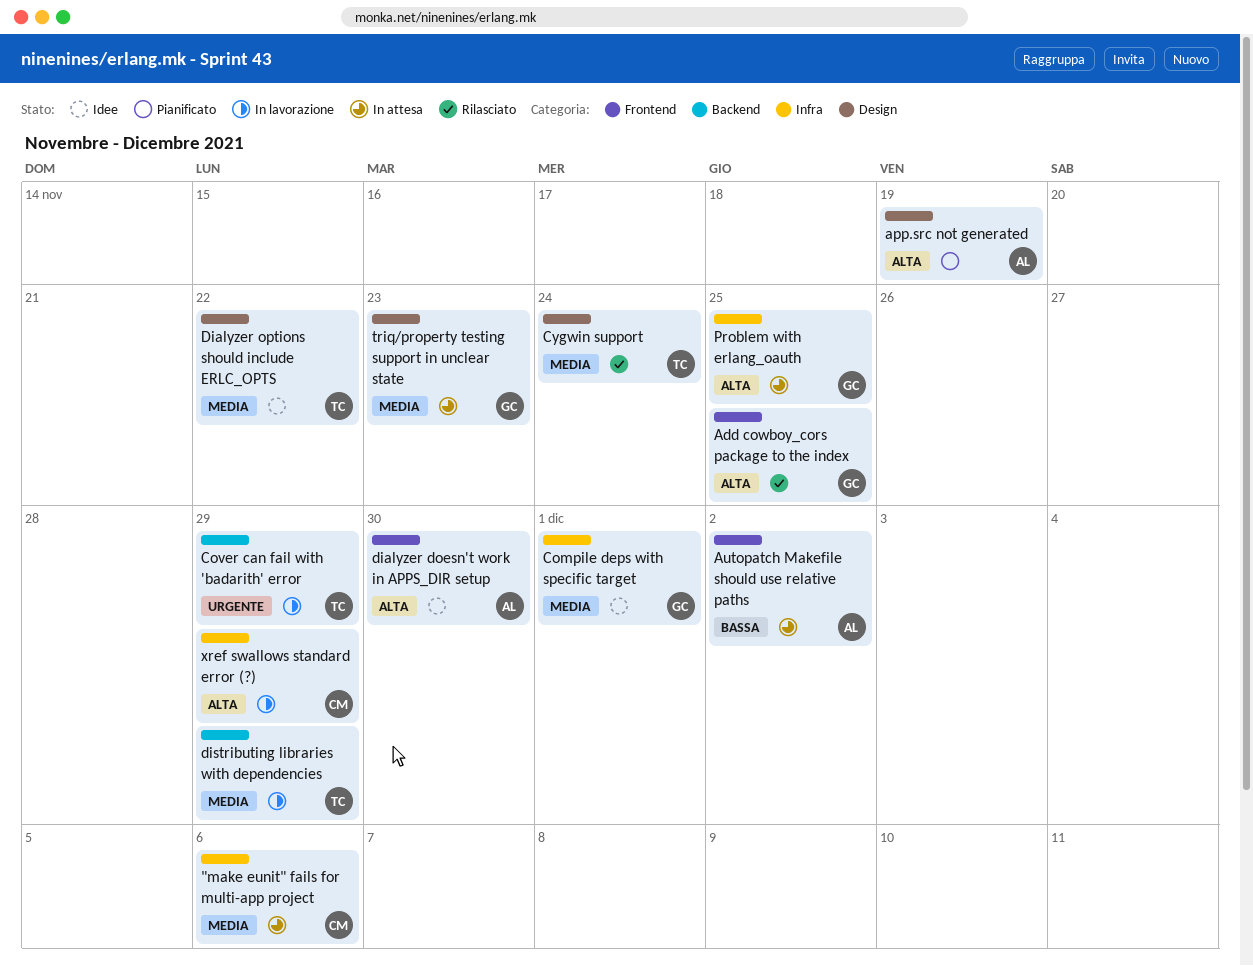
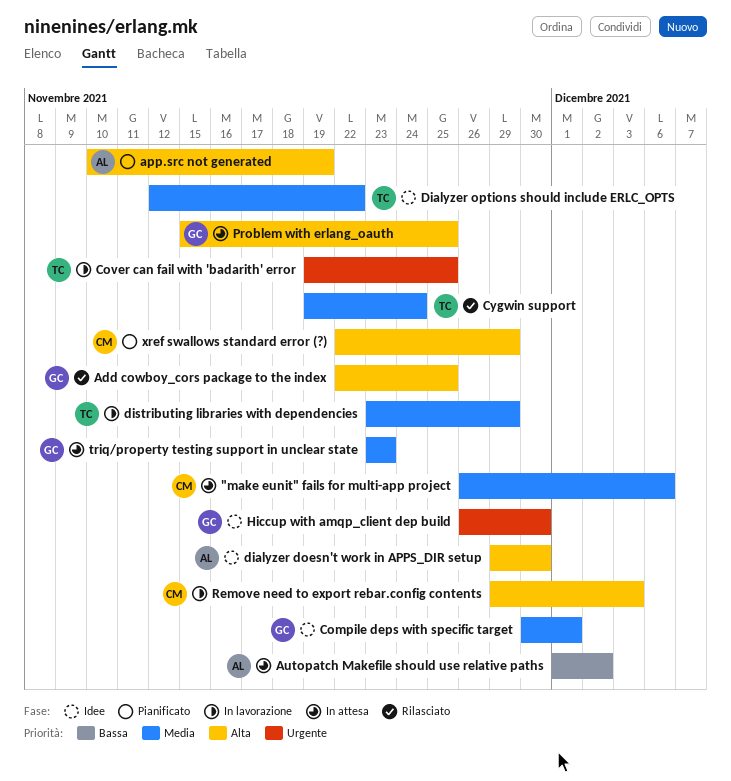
Cover can fail with 'badarith' error, due: Nov 29 -> Nov 25
Hiccup with amqp_client dep build: none -> present
Remove need to export rebar.config contents: none -> present
xref swallows standard error (?), status: In lavorazione -> Pianificato

